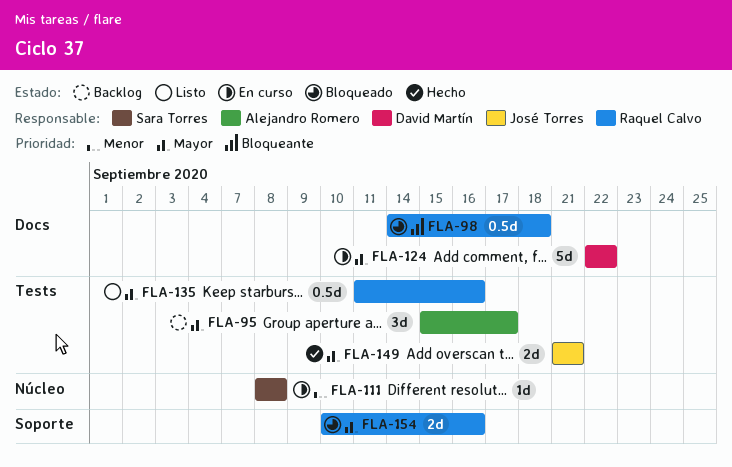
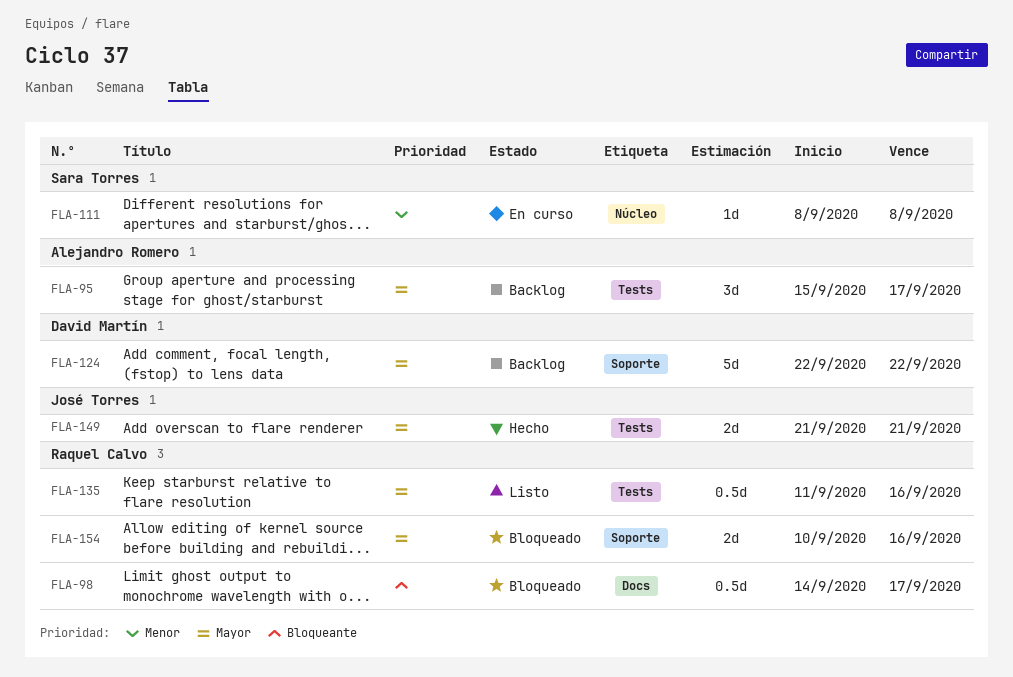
FLA-98, due: Sep 18 -> Sep 17
FLA-124, status: En curso -> Backlog
FLA-124, label: Docs -> Soporte

